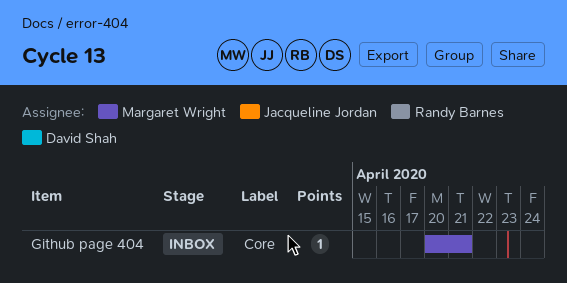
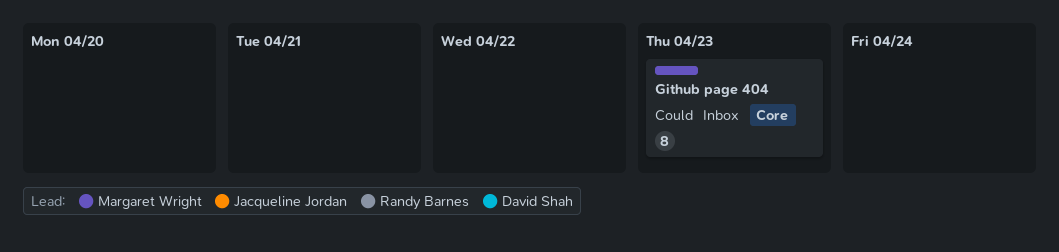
Github page 404, estimate: 1 -> 8
Github page 404, due: Apr 21 -> Apr 23

